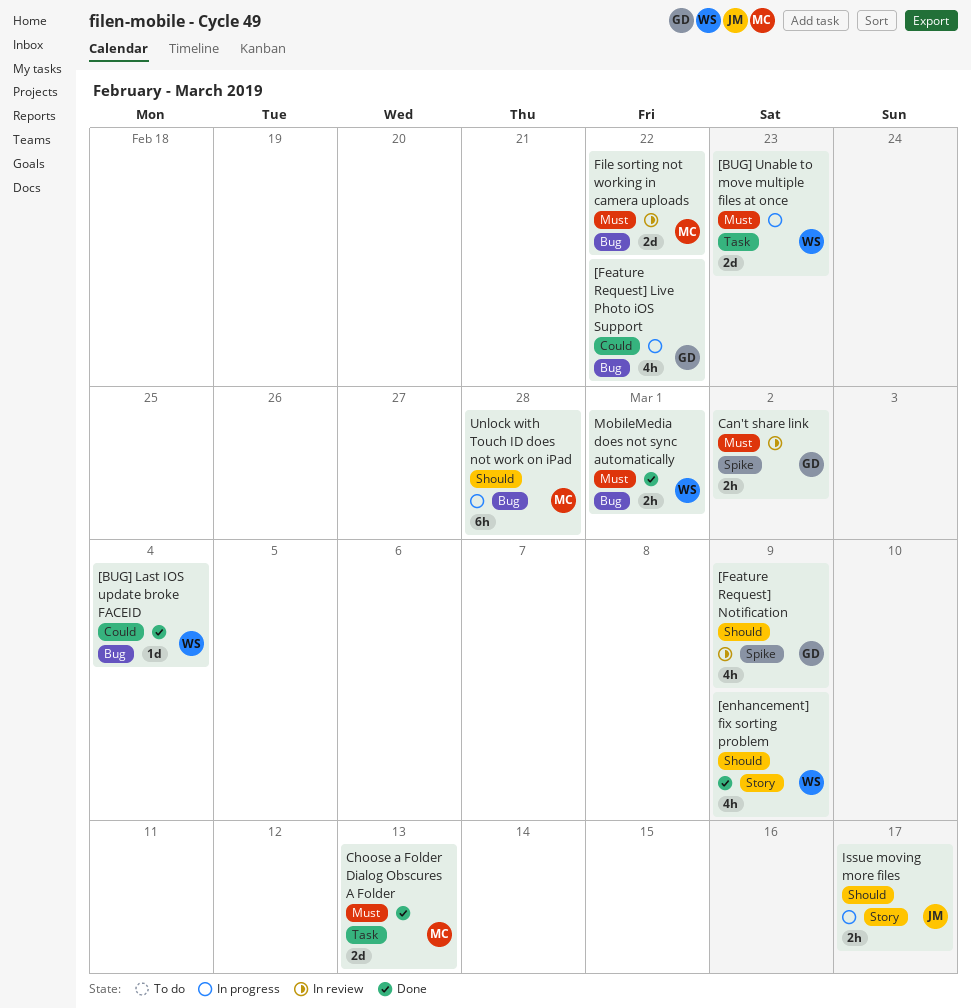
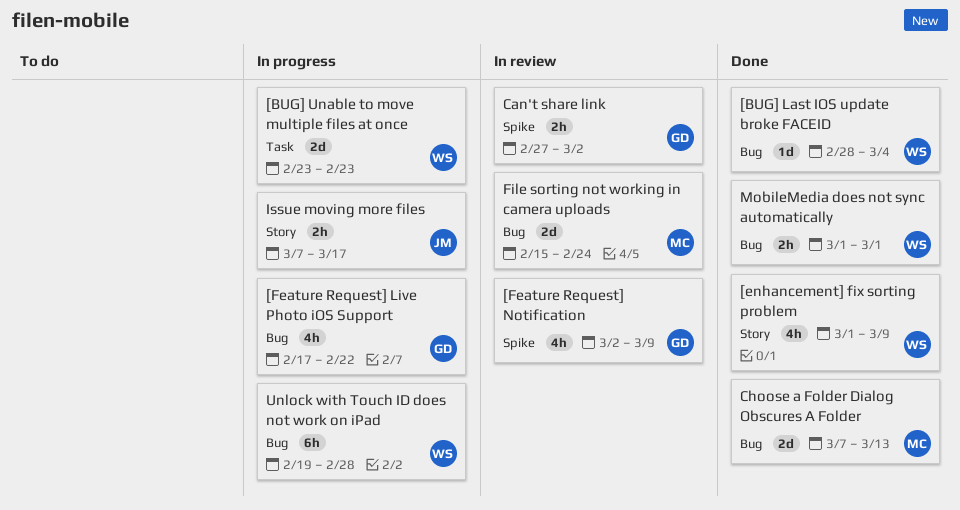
Choose a Folder Dialog Obscures A Folder, label: Task -> Bug
File sorting not working in camera uploads, due: Feb 22 -> Feb 24
Unlock with Touch ID does not work on iPad, owner: MC -> WS

